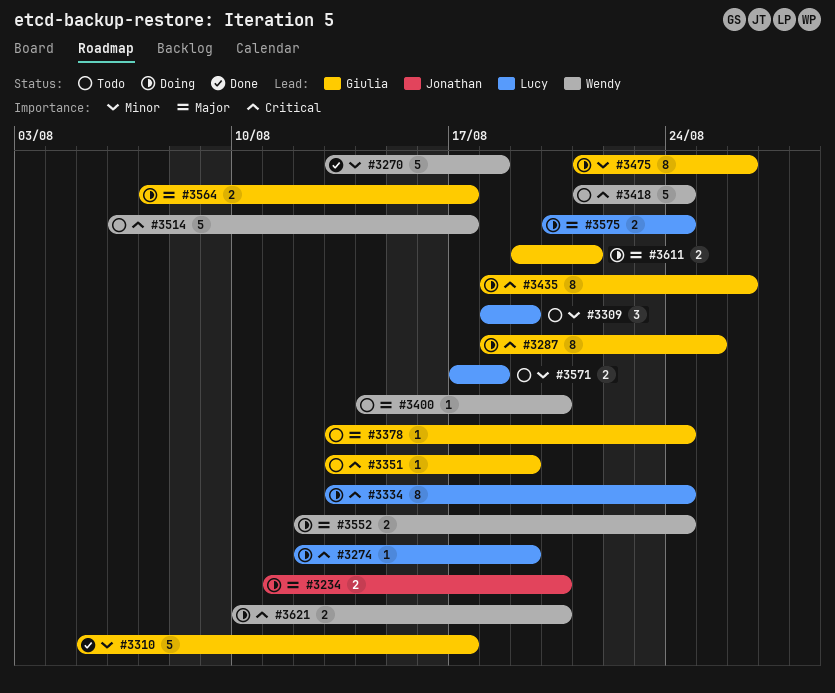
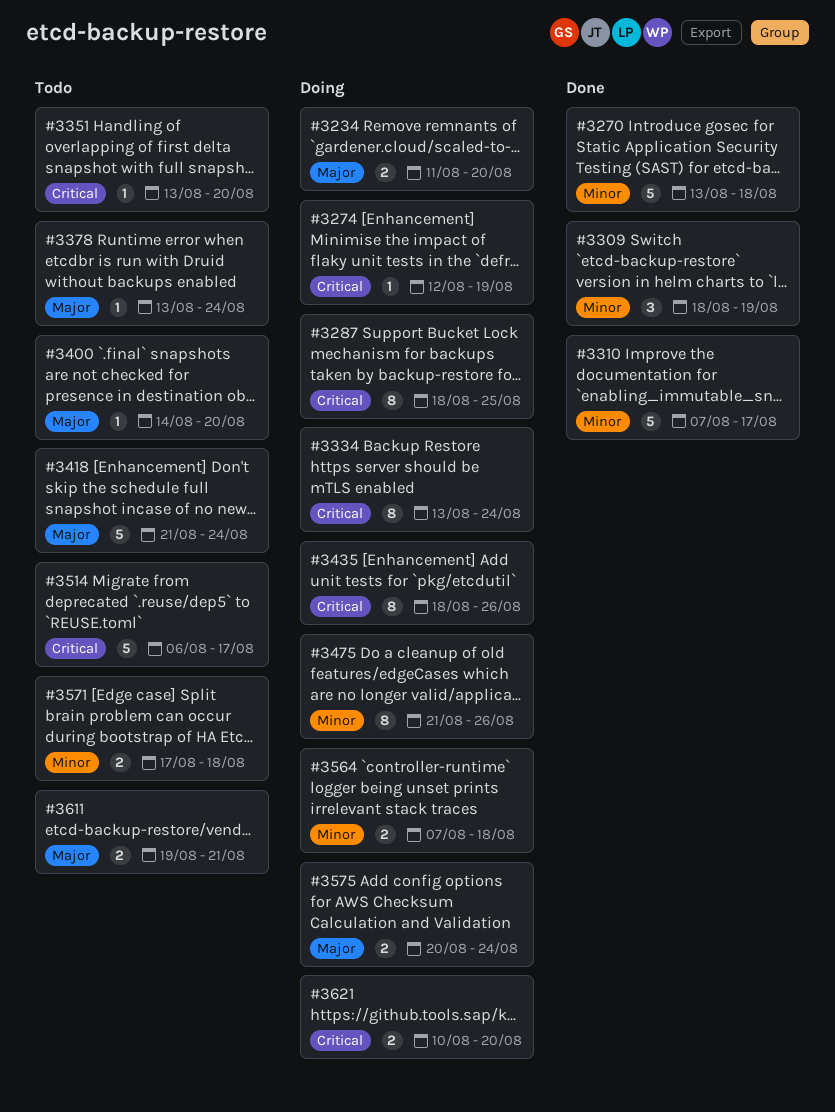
#3309, status: Todo -> Done
#3310, start: Aug 5 -> Aug 7
#3351, due: Aug 19 -> Aug 20
#3418, priority: Critical -> Major
#3552: present -> none
#3564, priority: Major -> Minor
#3564, due: Aug 17 -> Aug 18
#3611, status: Doing -> Todo

